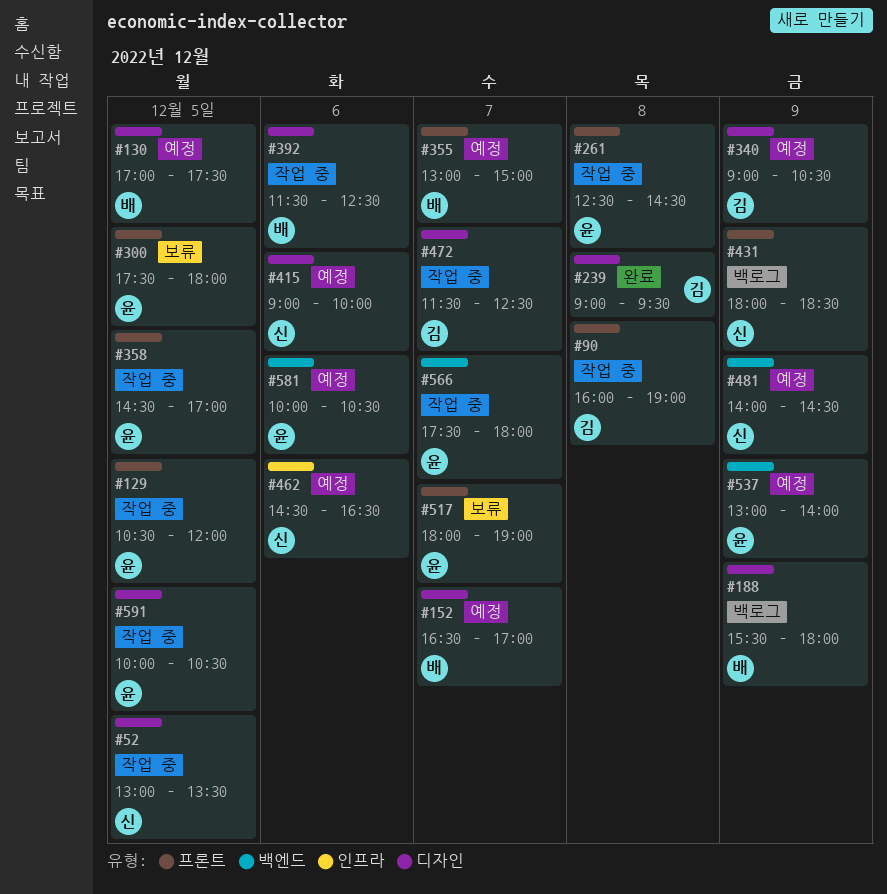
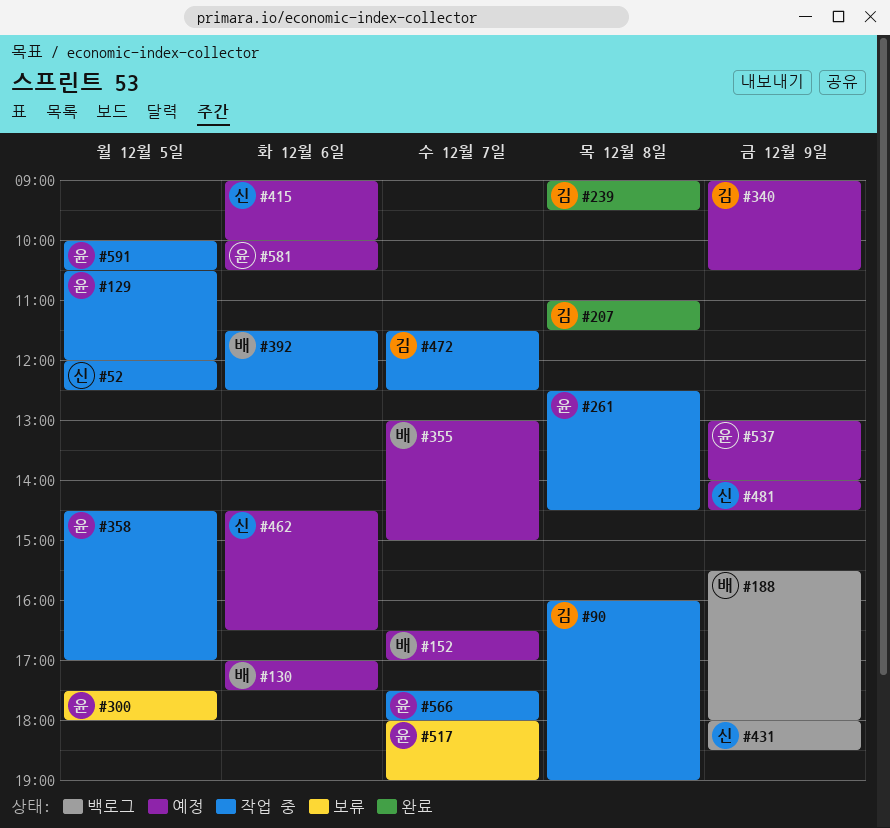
#52, begins: 13:00 -> 12:00
#52, ends: 13:30 -> 12:30
#130, day: Dec 5 -> Dec 6
#207: none -> present

